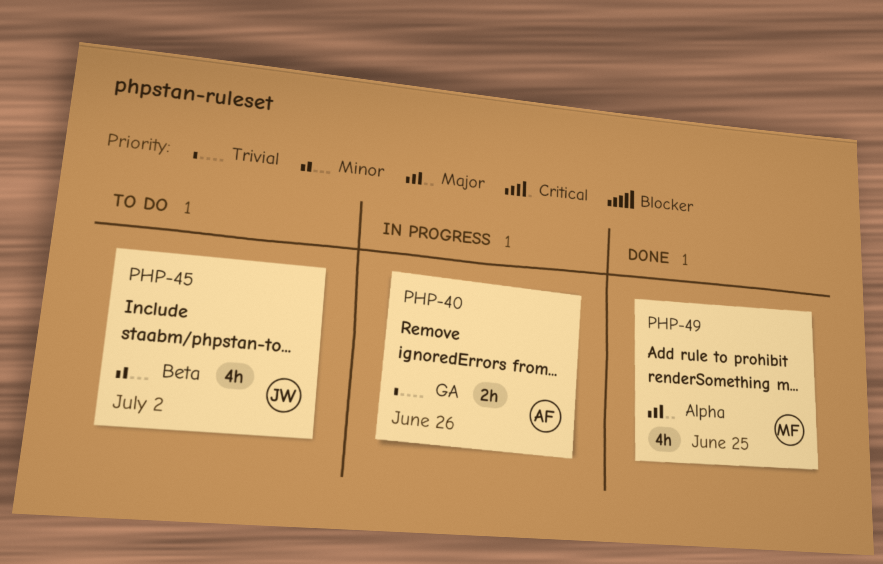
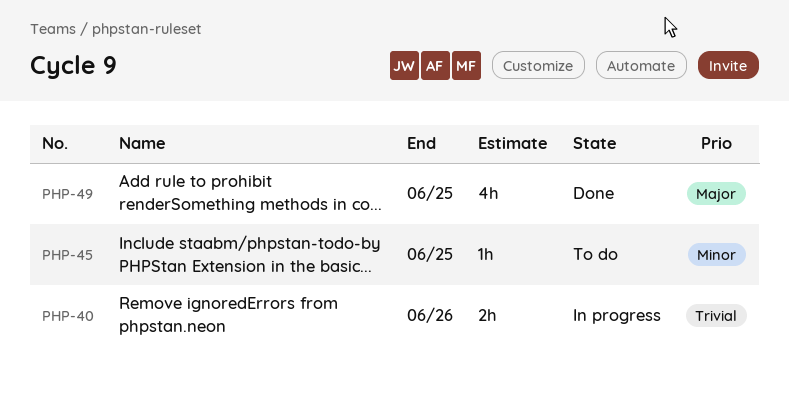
PHP-45, estimate: 4h -> 1h
PHP-45, due: Jul 2 -> Jun 25

